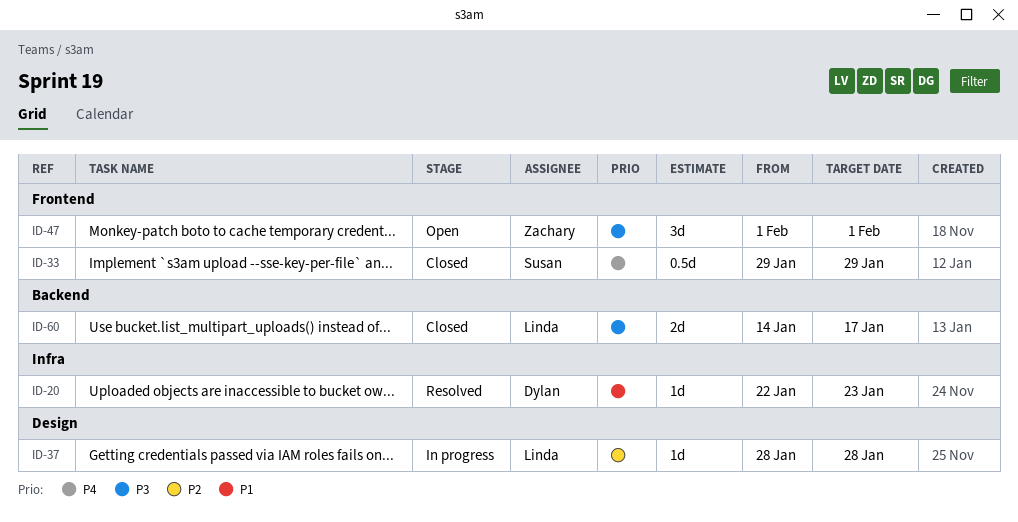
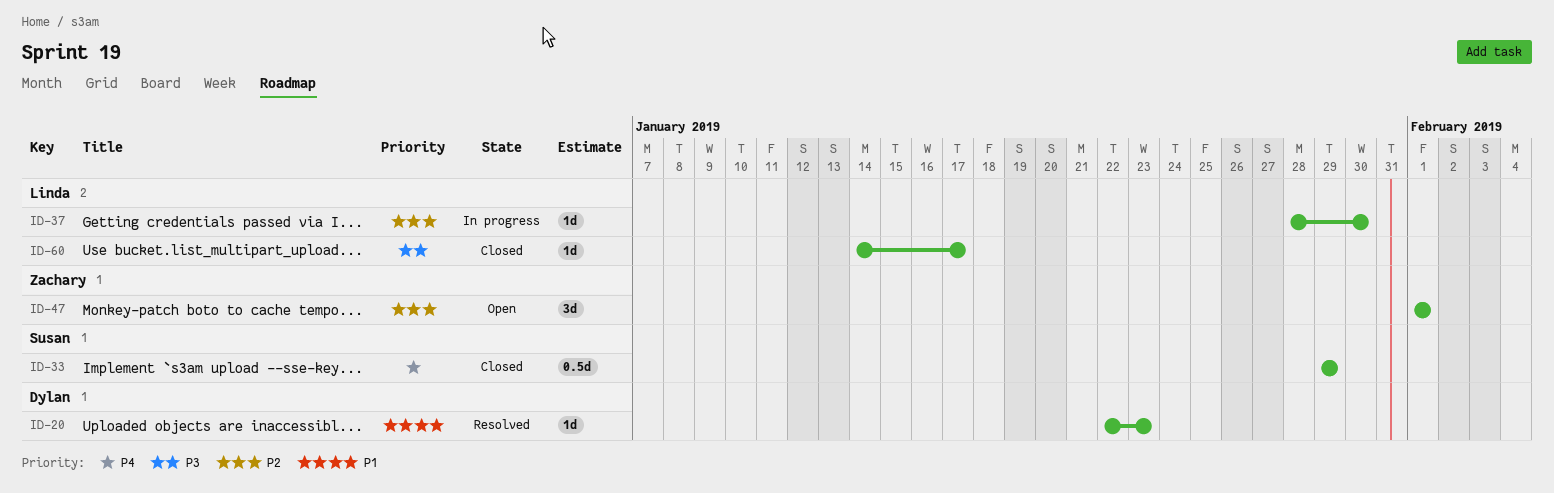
ID-37, due: Jan 28 -> Jan 30
ID-47, priority: P3 -> P2
ID-60, estimate: 2d -> 1d

